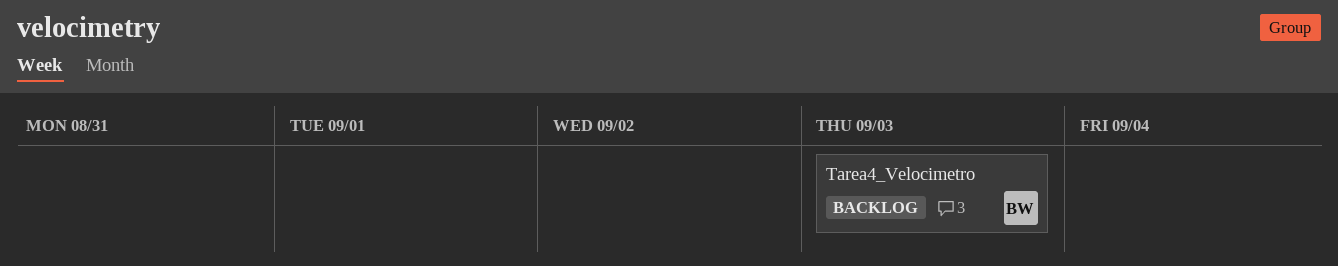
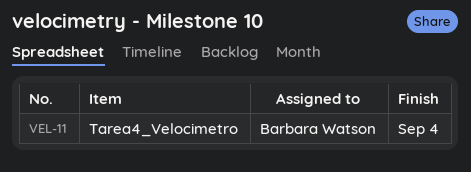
Tarea4_Velocimetro, due: Sep 3 -> Sep 4

